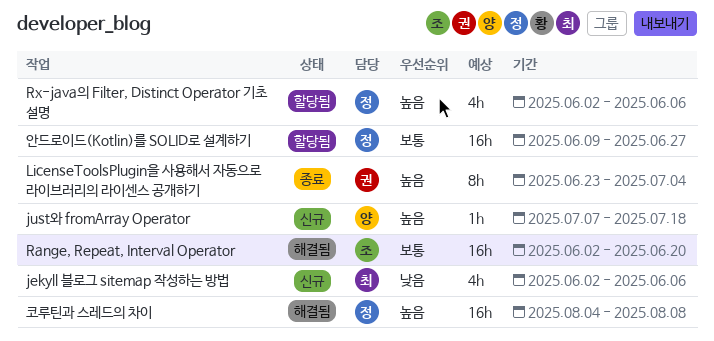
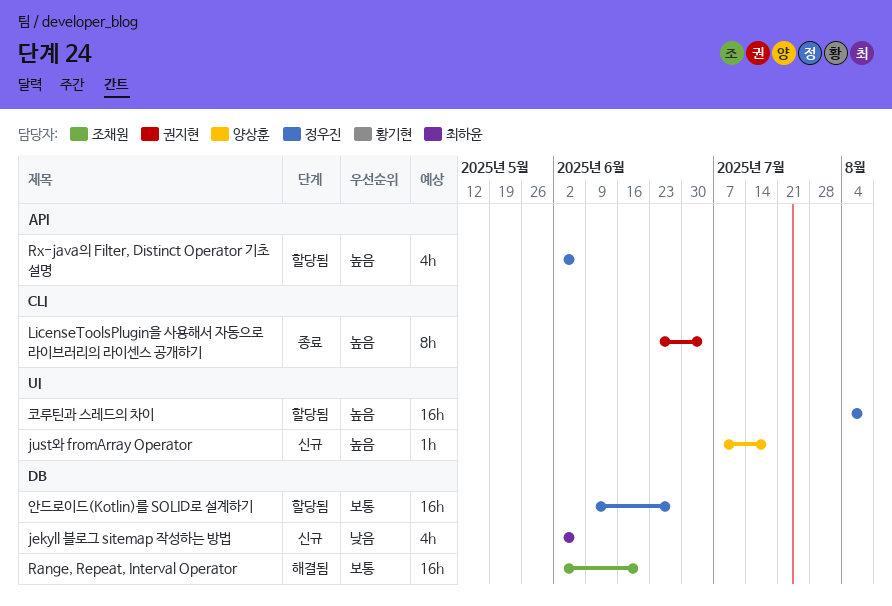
코루틴과 스레드의 차이, status: 해결됨 -> 할당됨

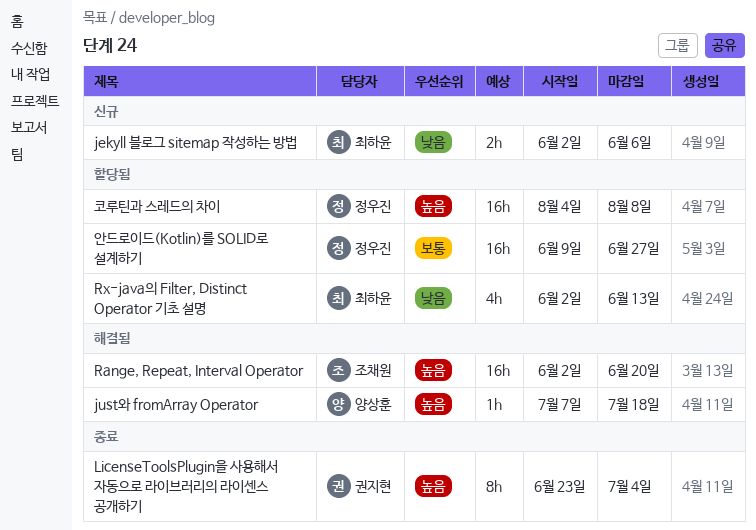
jekyll 블로그 sitemap 작성하는 방법, estimate: 4h -> 2h
just와 fromArray Operator, status: 신규 -> 해결됨
Range, Repeat, Interval Operator, priority: 보통 -> 높음
Rx-java의 Filter, Distinct Operator 기초 설명, owner: 정우진 -> 최하윤
Rx-java의 Filter, Distinct Operator 기초 설명, priority: 높음 -> 낮음
Rx-java의 Filter, Distinct Operator 기초 설명, due: Jun 6 -> Jun 13

